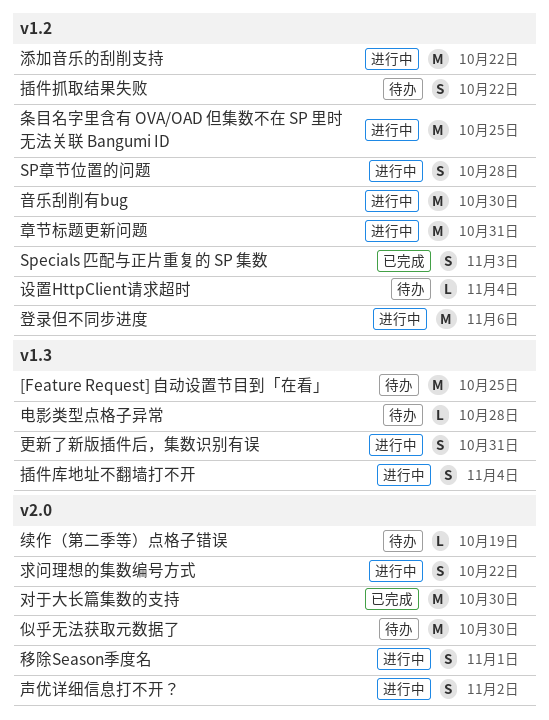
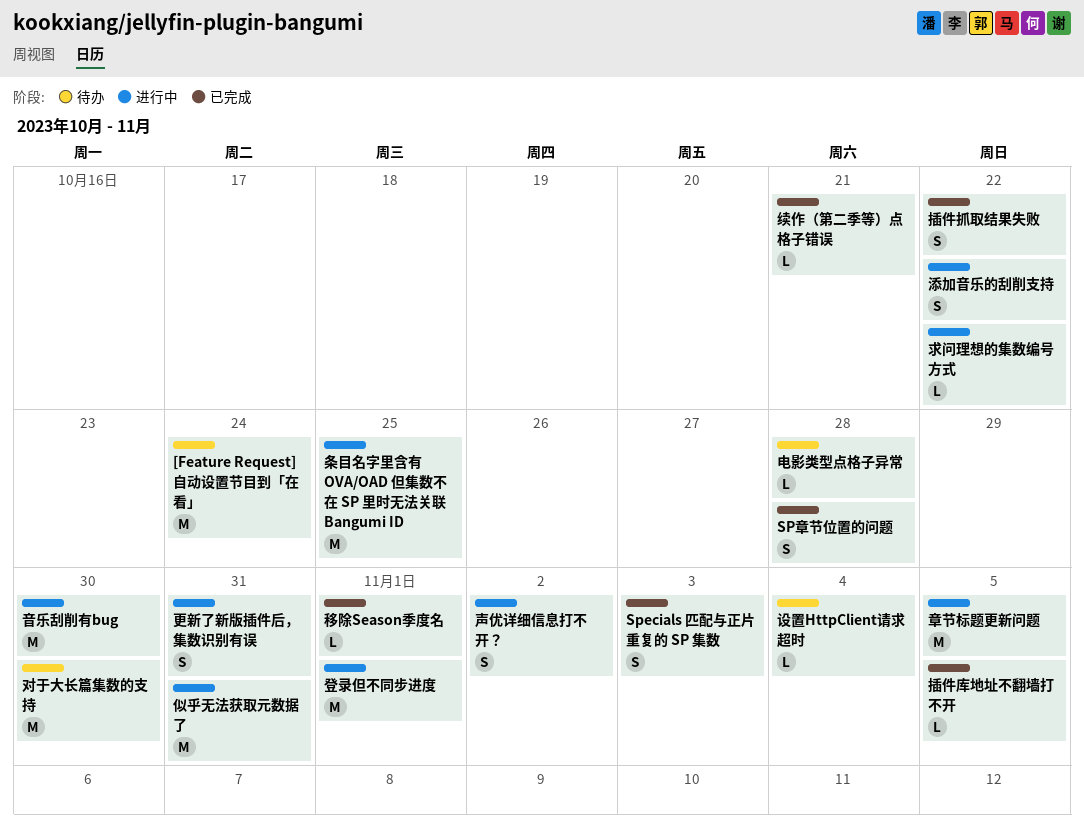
[Feature Request] 自动设置节目到「在看」, due: Oct 25 -> Oct 24
SP章节位置的问题, status: 进行中 -> 已完成
似乎无法获取元数据了, status: 待办 -> 进行中
似乎无法获取元数据了, due: Oct 30 -> Oct 31
对于大长篇集数的支持, status: 已完成 -> 待办
插件库地址不翻墙打不开, status: 进行中 -> 已完成
插件库地址不翻墙打不开, estimate: S -> L
插件库地址不翻墙打不开, due: Nov 4 -> Nov 5
插件抓取结果失败, status: 待办 -> 已完成
求问理想的集数编号方式, estimate: S -> L
添加音乐的刮削支持, estimate: M -> S
登录但不同步进度, due: Nov 6 -> Nov 1
移除Season季度名, status: 进行中 -> 已完成
移除Season季度名, estimate: S -> L
章节标题更新问题, due: Oct 31 -> Nov 5
续作（第二季等）点格子错误, status: 待办 -> 已完成
续作（第二季等）点格子错误, due: Oct 19 -> Oct 21

